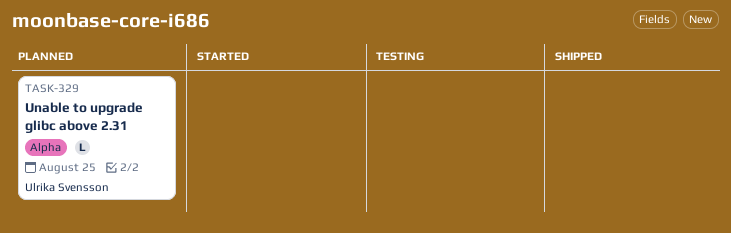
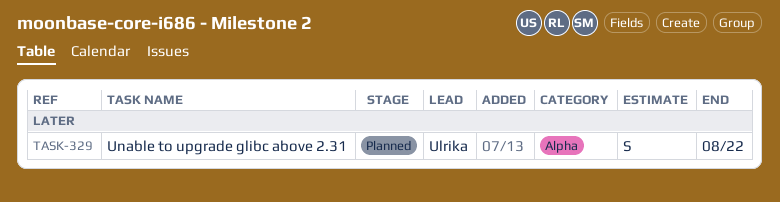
TASK-329, estimate: L -> S
TASK-329, due: Aug 25 -> Aug 22

